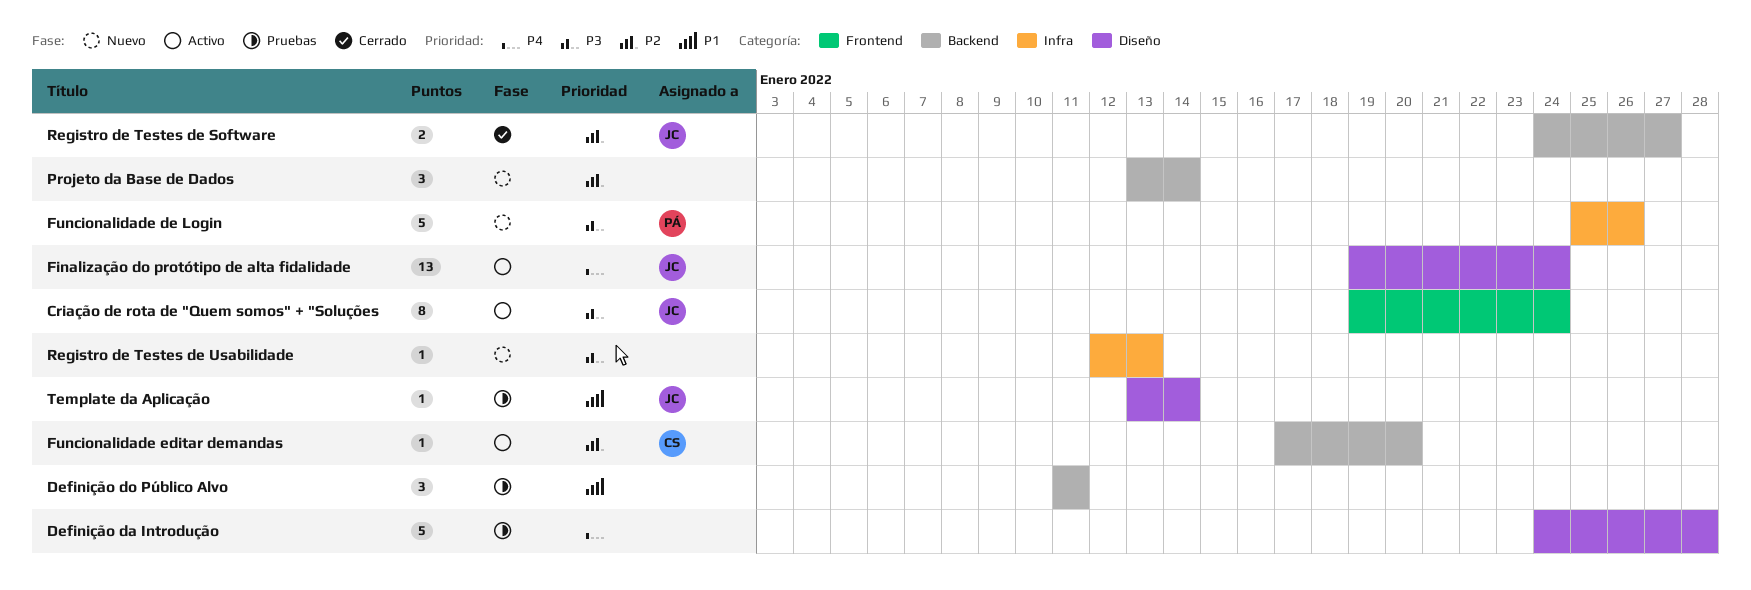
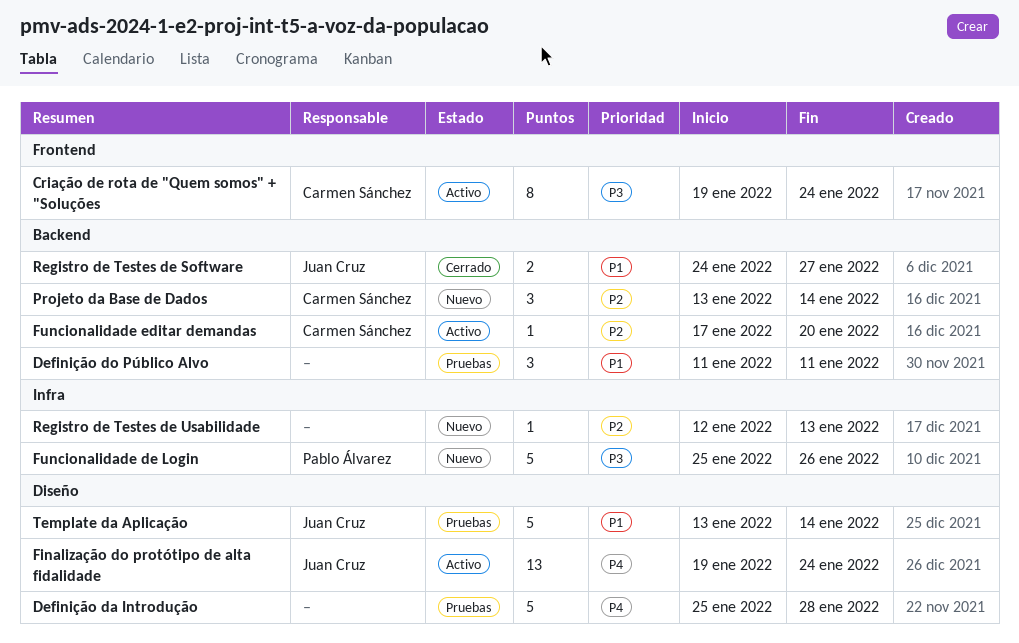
Criação de rota de "Quem somos" + "Soluções, owner: Juan Cruz -> Carmen Sánchez
Definição da Introdução, start: Jan 24 -> Jan 25
Projeto da Base de Dados, owner: none -> Carmen Sánchez
Registro de Testes de Software, priority: P2 -> P1
Registro de Testes de Usabilidade, priority: P3 -> P2
Template da Aplicação, estimate: 1 -> 5

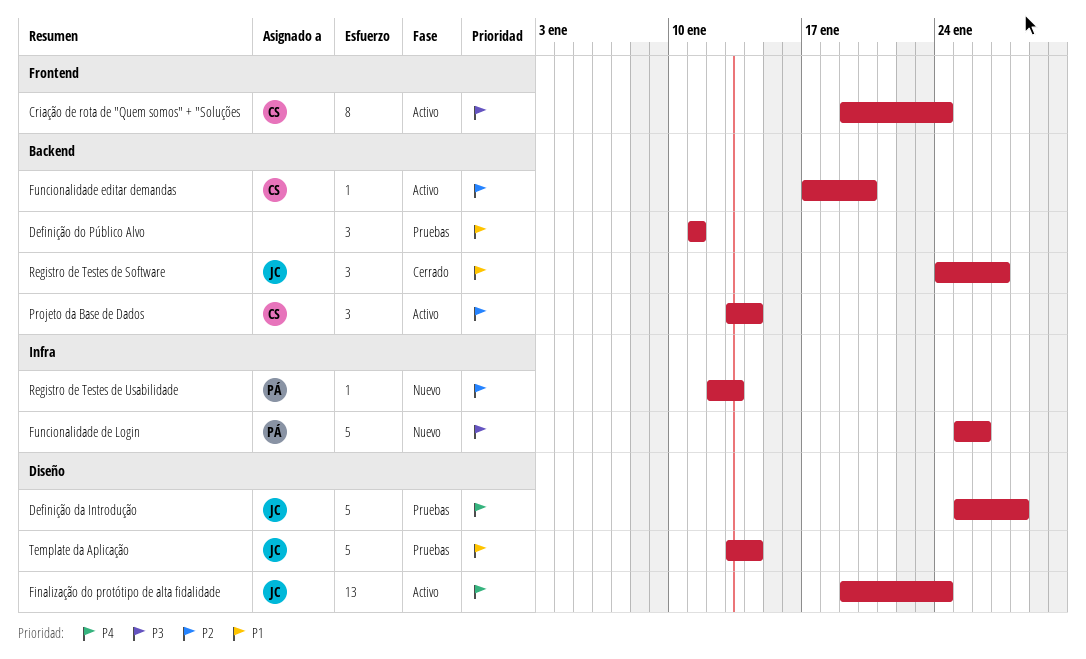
Definição da Introdução, owner: none -> Juan Cruz
Projeto da Base de Dados, status: Nuevo -> Activo
Registro de Testes de Software, estimate: 2 -> 3
Registro de Testes de Usabilidade, owner: none -> Pablo Álvarez

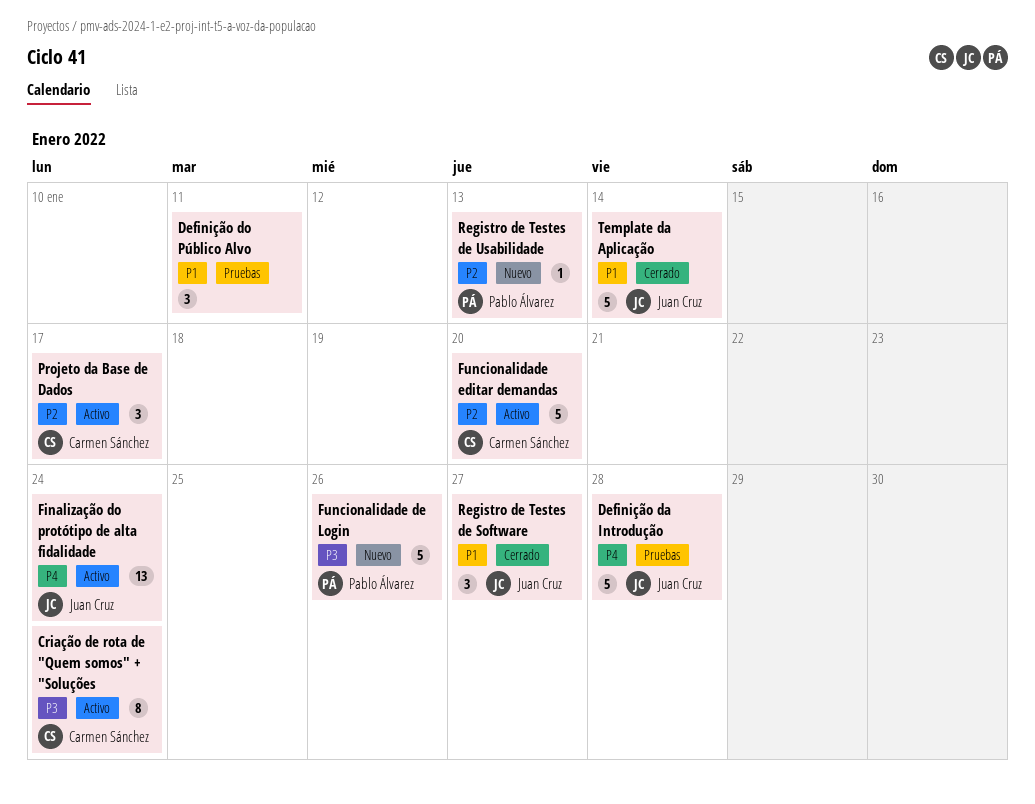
Funcionalidade editar demandas, estimate: 1 -> 5
Projeto da Base de Dados, due: Jan 14 -> Jan 17
Template da Aplicação, status: Pruebas -> Cerrado

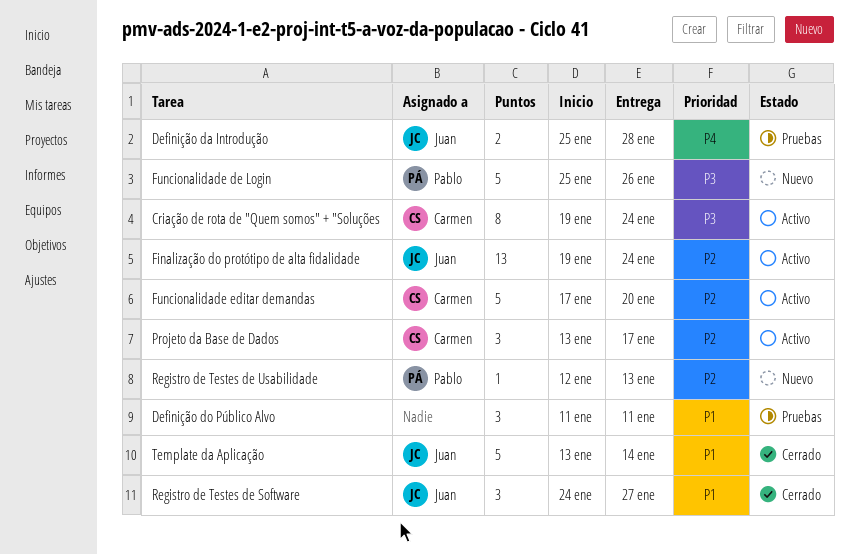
Definição da Introdução, estimate: 5 -> 2
Finalização do protótipo de alta fidalidade, priority: P4 -> P2

